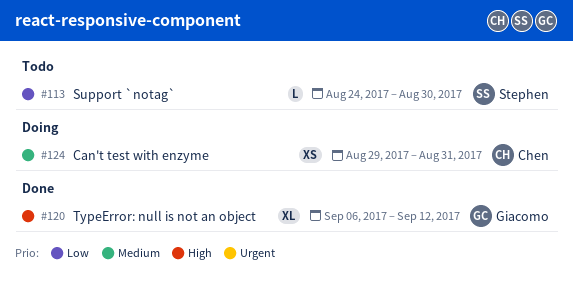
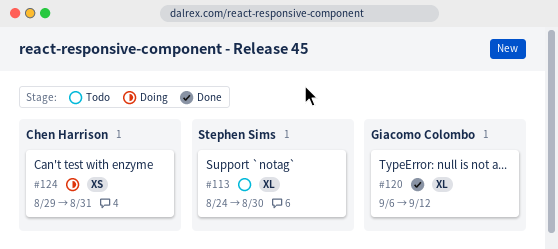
#113, estimate: L -> XL

